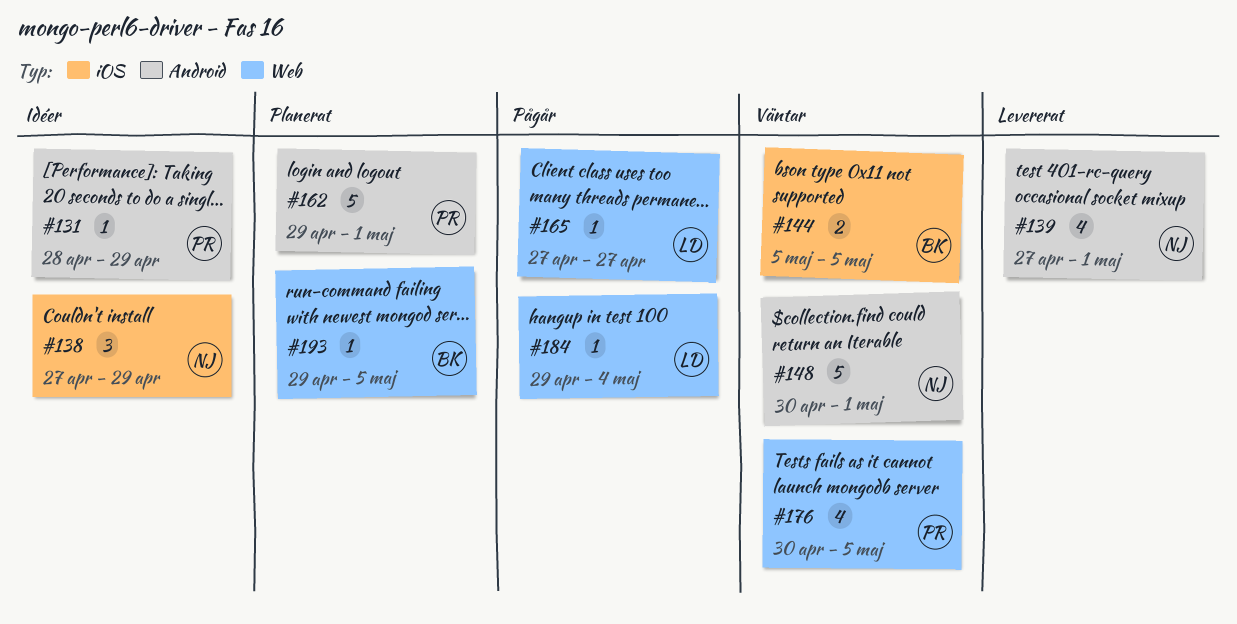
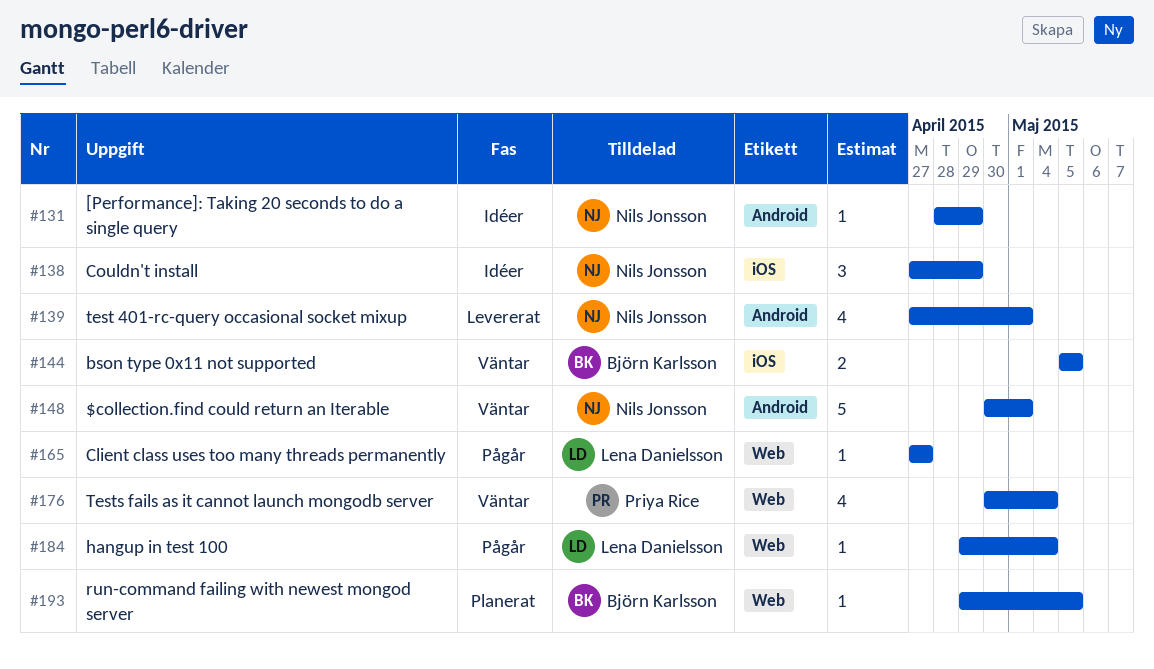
#131, owner: Priya Rice -> Nils Jonsson
#162: present -> none
#176, due: May 5 -> May 4

